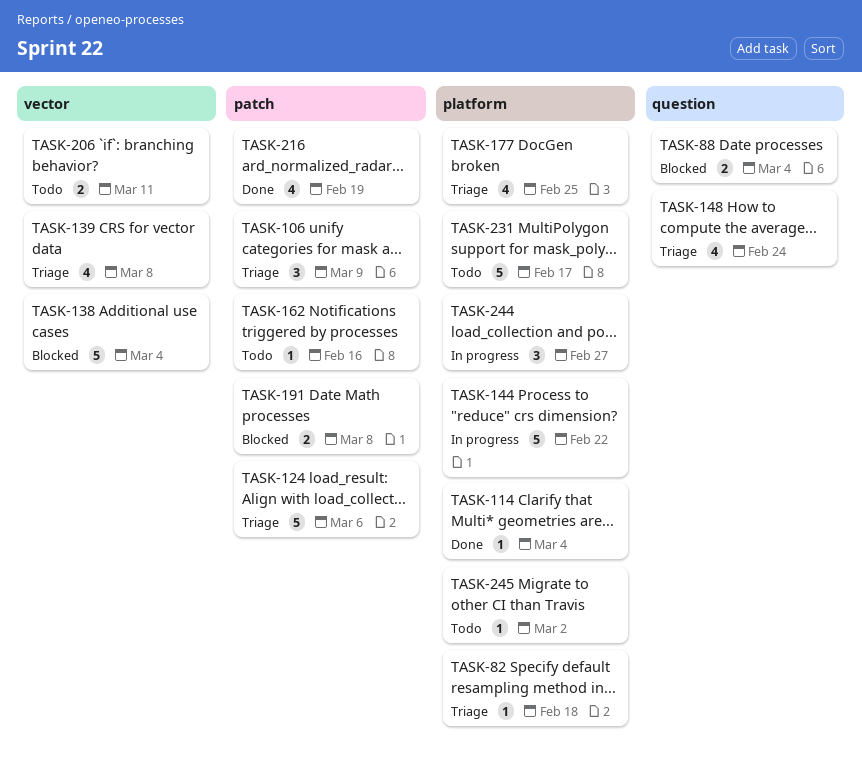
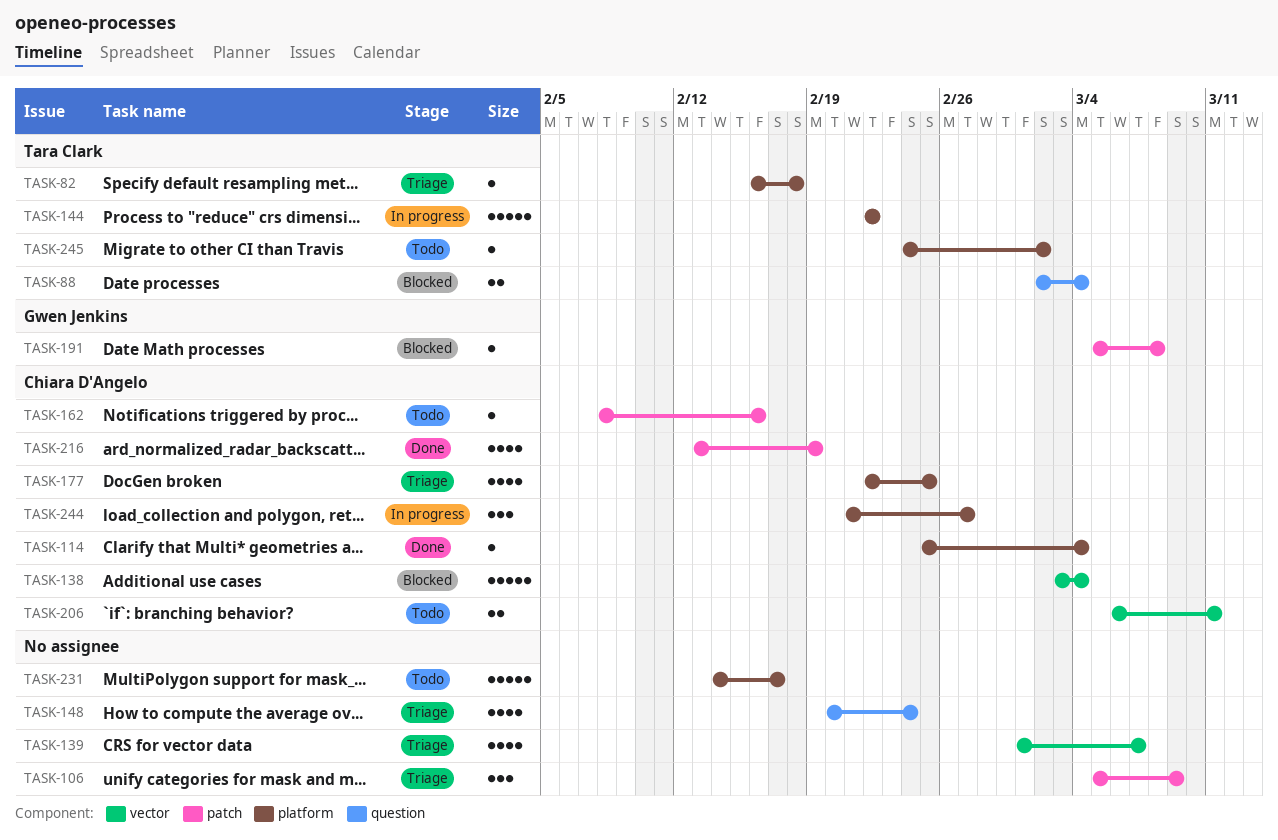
TASK-124: present -> none
TASK-139, due: Mar 8 -> Mar 7
TASK-191, estimate: 2 -> 1

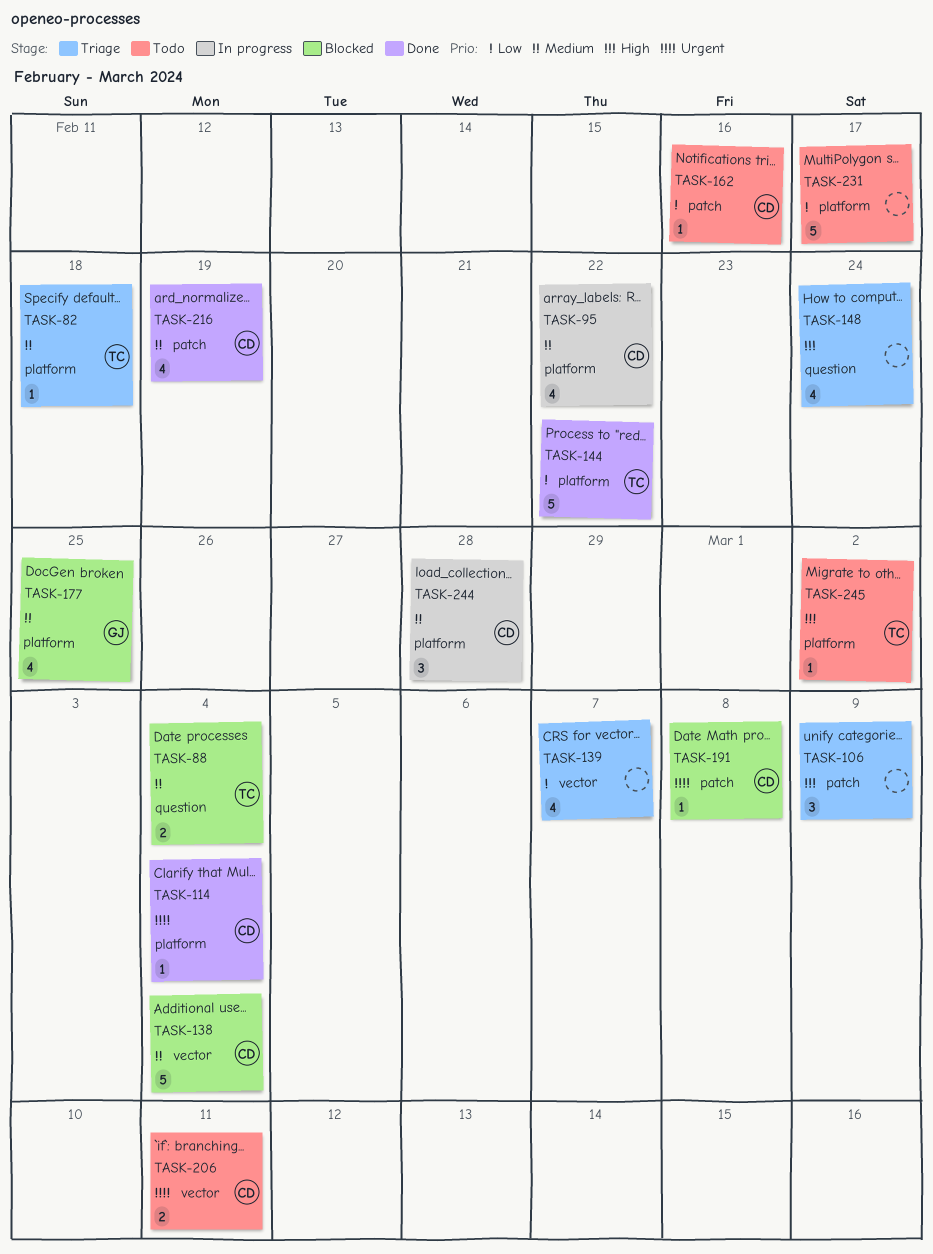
TASK-95: none -> present
TASK-144, status: In progress -> Done
TASK-177, status: Triage -> Blocked
TASK-177, owner: Chiara D'Angelo -> Gwen Jenkins
TASK-191, owner: Gwen Jenkins -> Chiara D'Angelo
TASK-244, due: Feb 27 -> Feb 28

